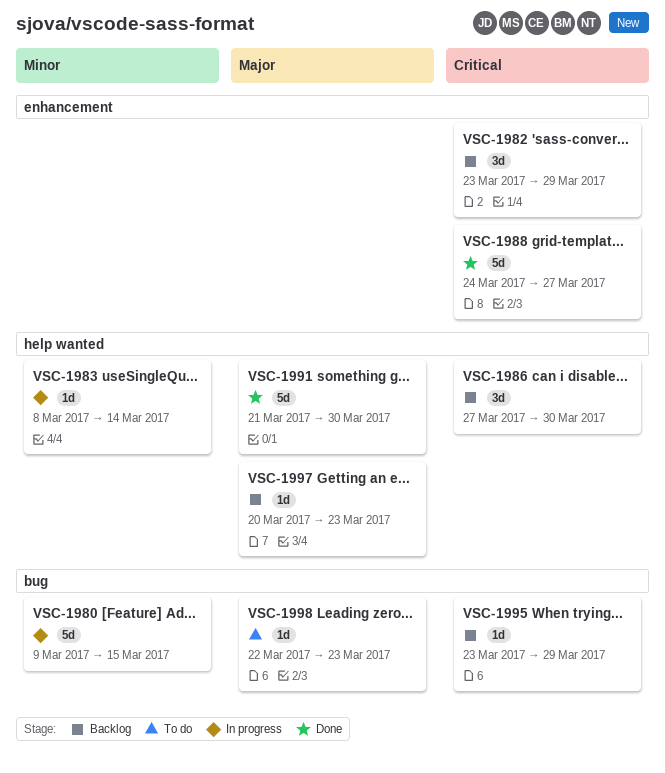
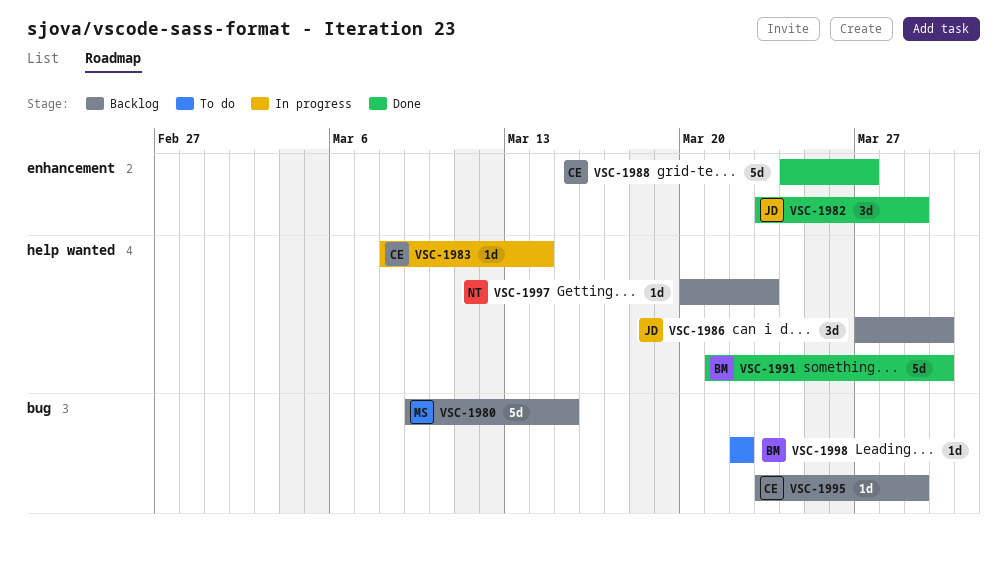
VSC-1980, status: In progress -> Backlog
VSC-1982, status: Backlog -> Done
VSC-1998, due: Mar 23 -> Mar 22

